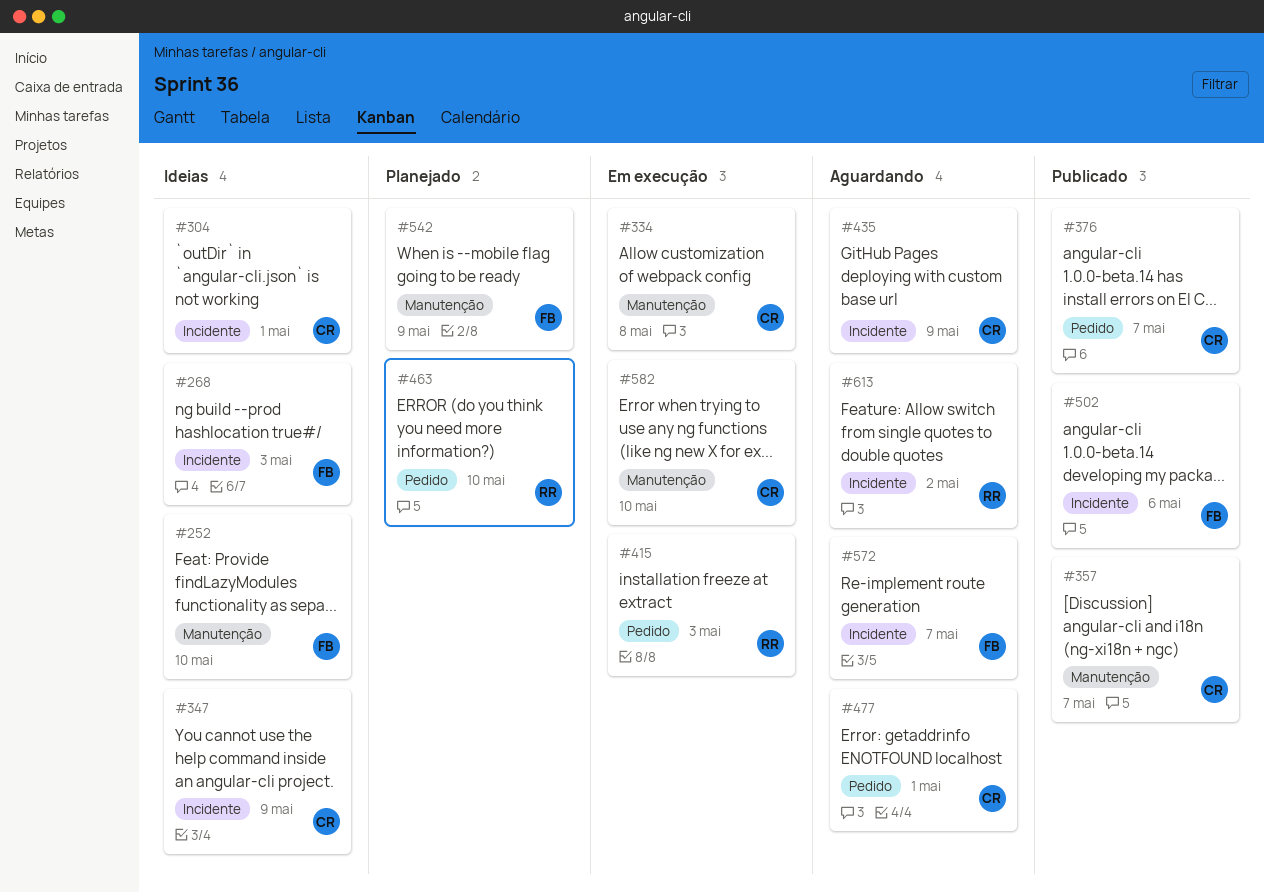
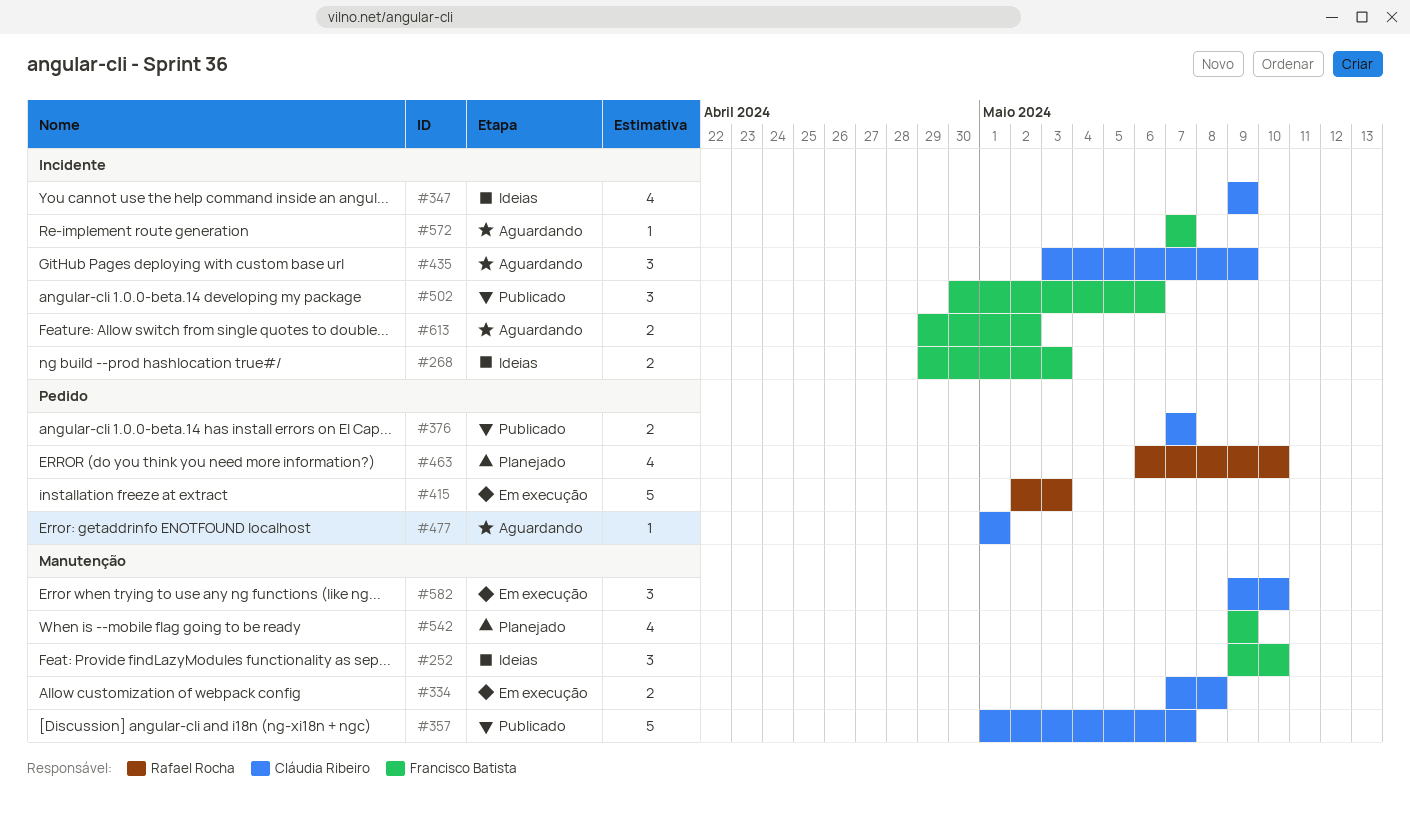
#304: present -> none
#613, owner: Rafael Rocha -> Francisco Batista

